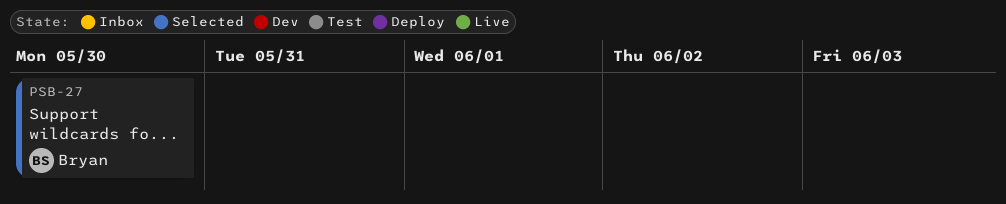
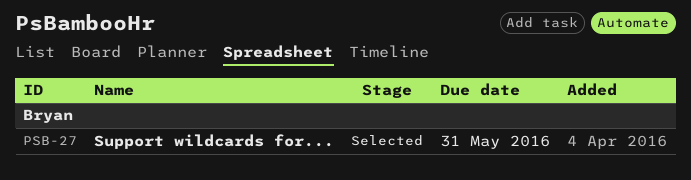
PSB-27, due: May 30 -> May 31

